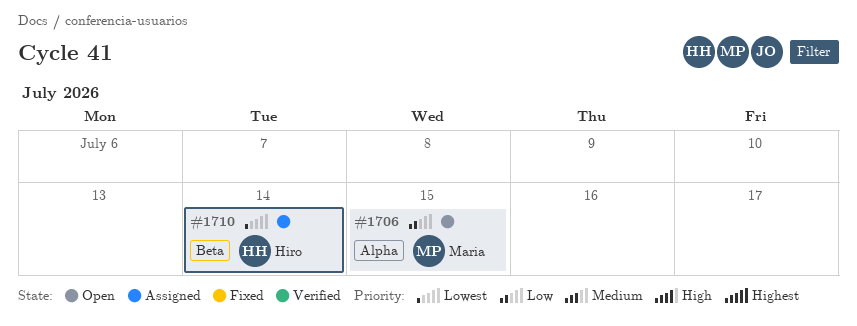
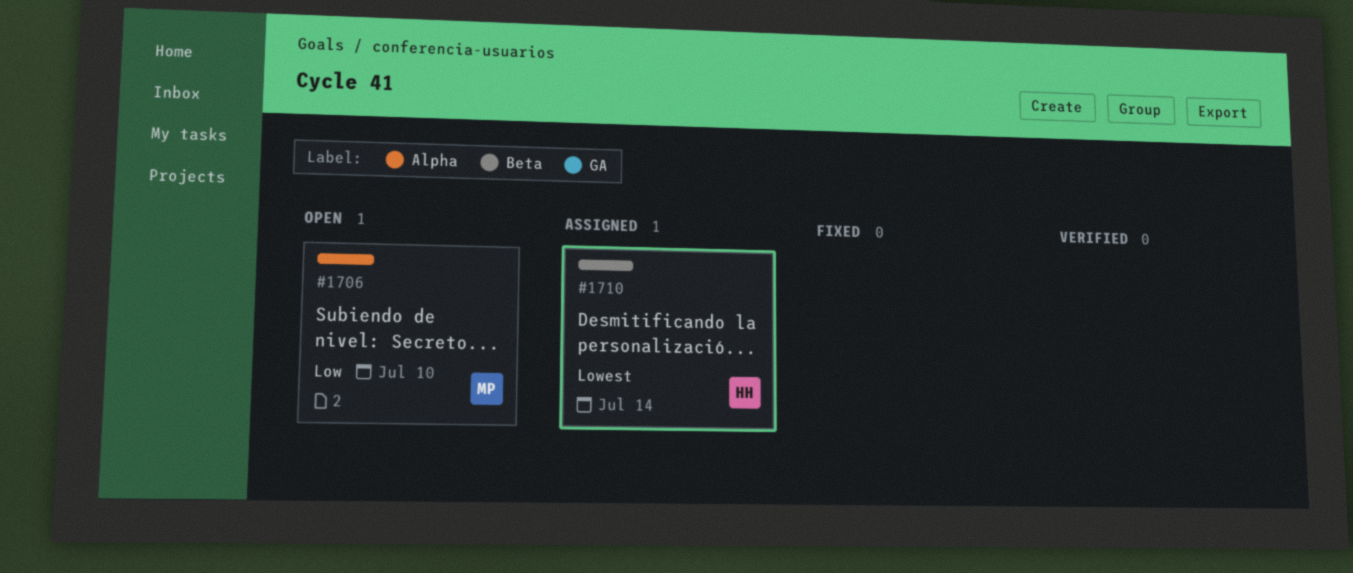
#1706, due: Jul 15 -> Jul 10

